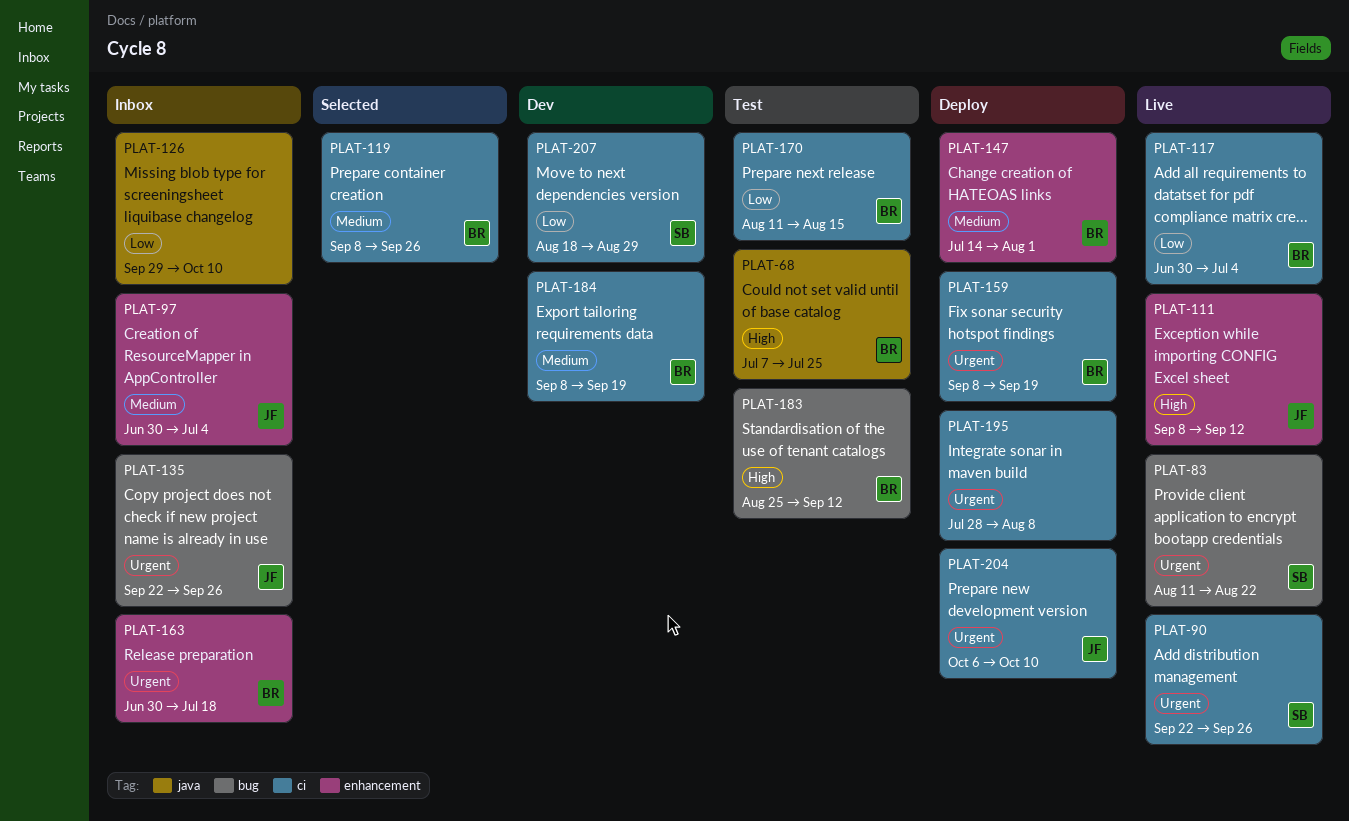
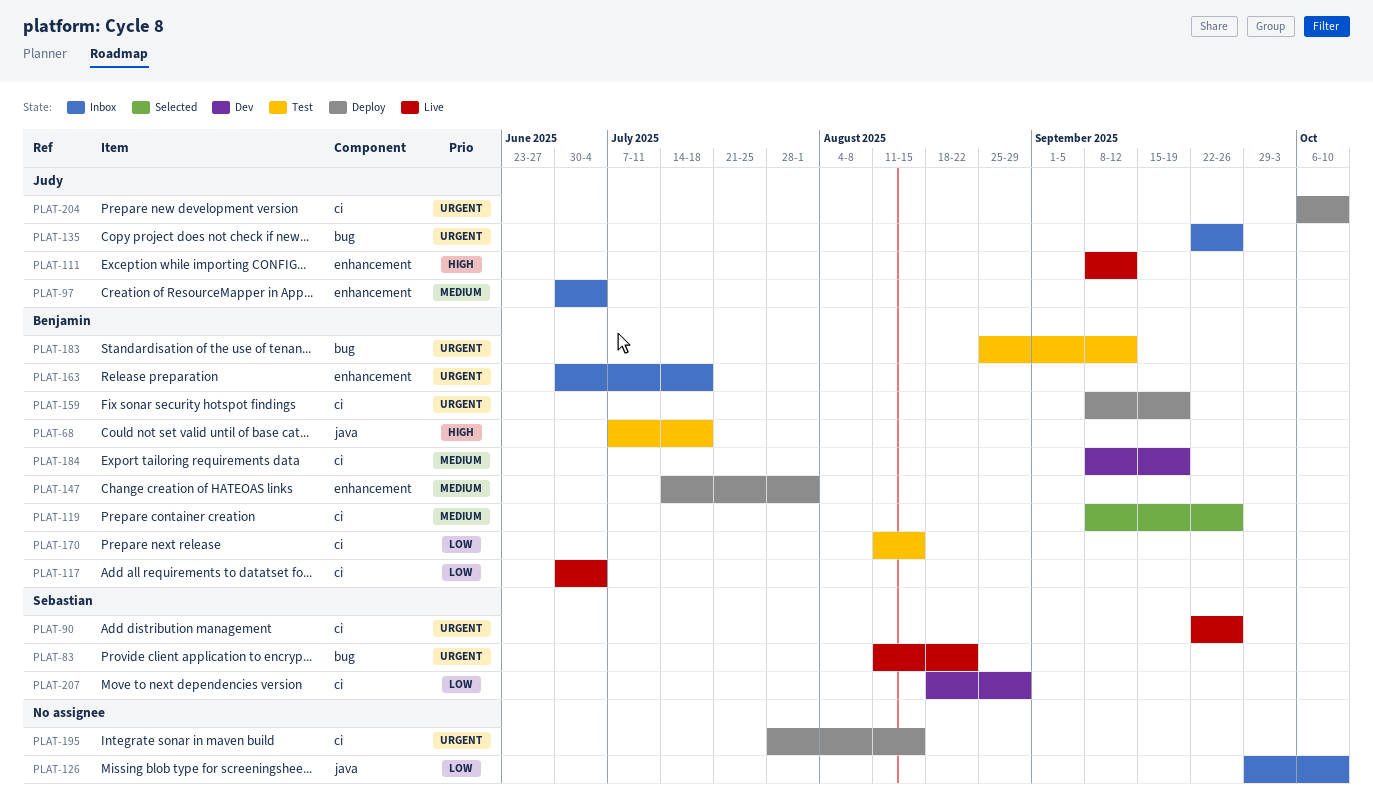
PLAT-68, due: Jul 25 -> Jul 18
PLAT-183, priority: High -> Urgent
PLAT-195, due: Aug 8 -> Aug 15

